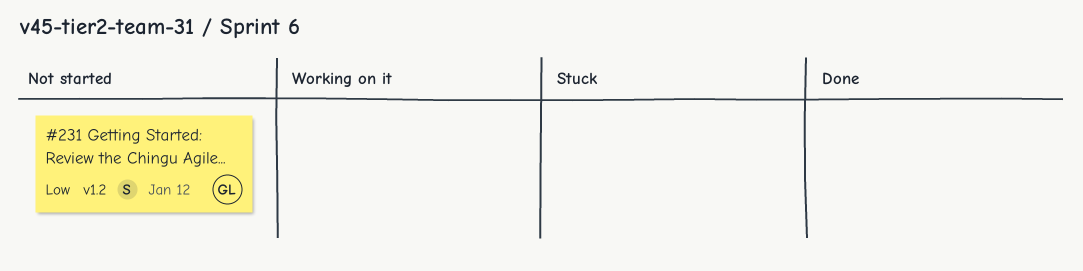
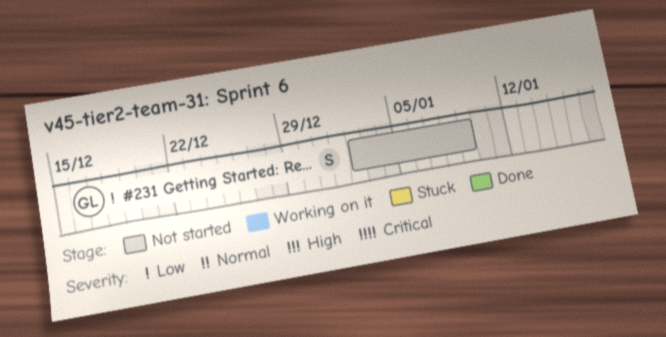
#231, due: Jan 12 -> Jan 9

